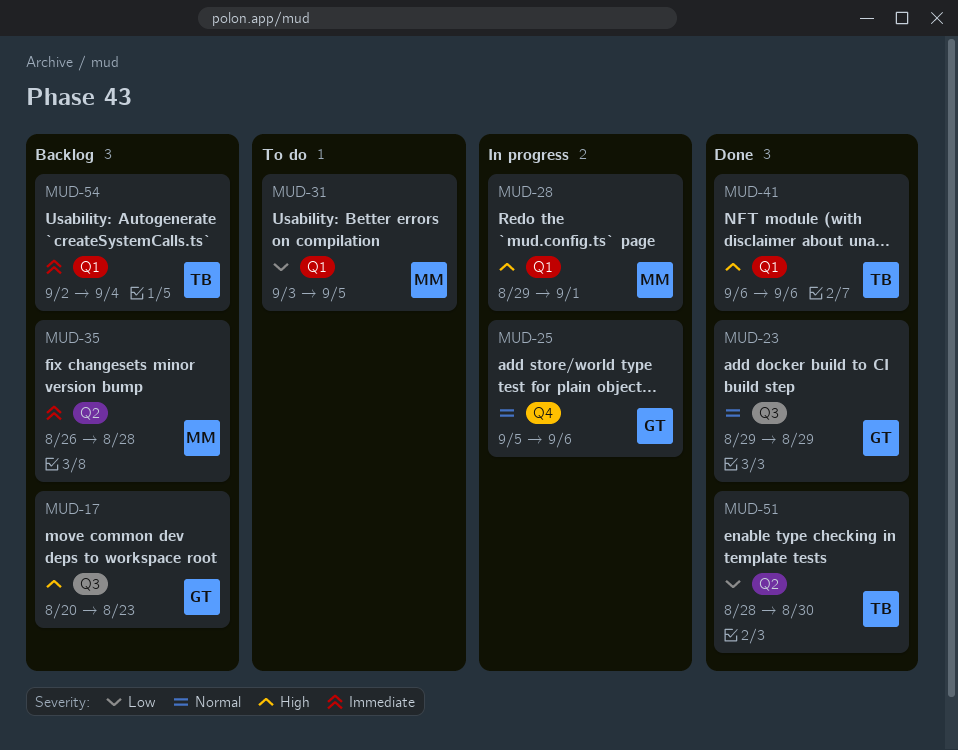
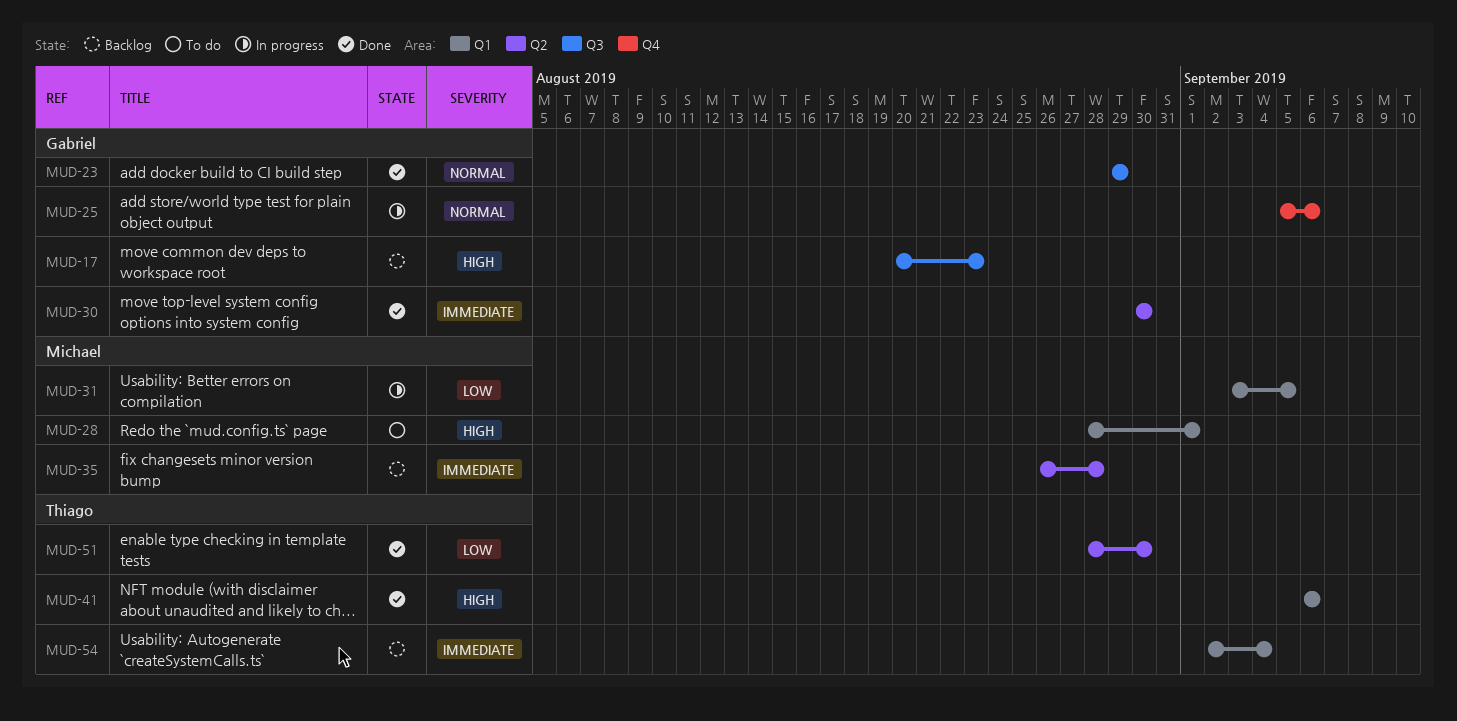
MUD-28, status: In progress -> To do
MUD-28, start: Aug 29 -> Aug 28
MUD-30: none -> present
MUD-31, status: To do -> In progress

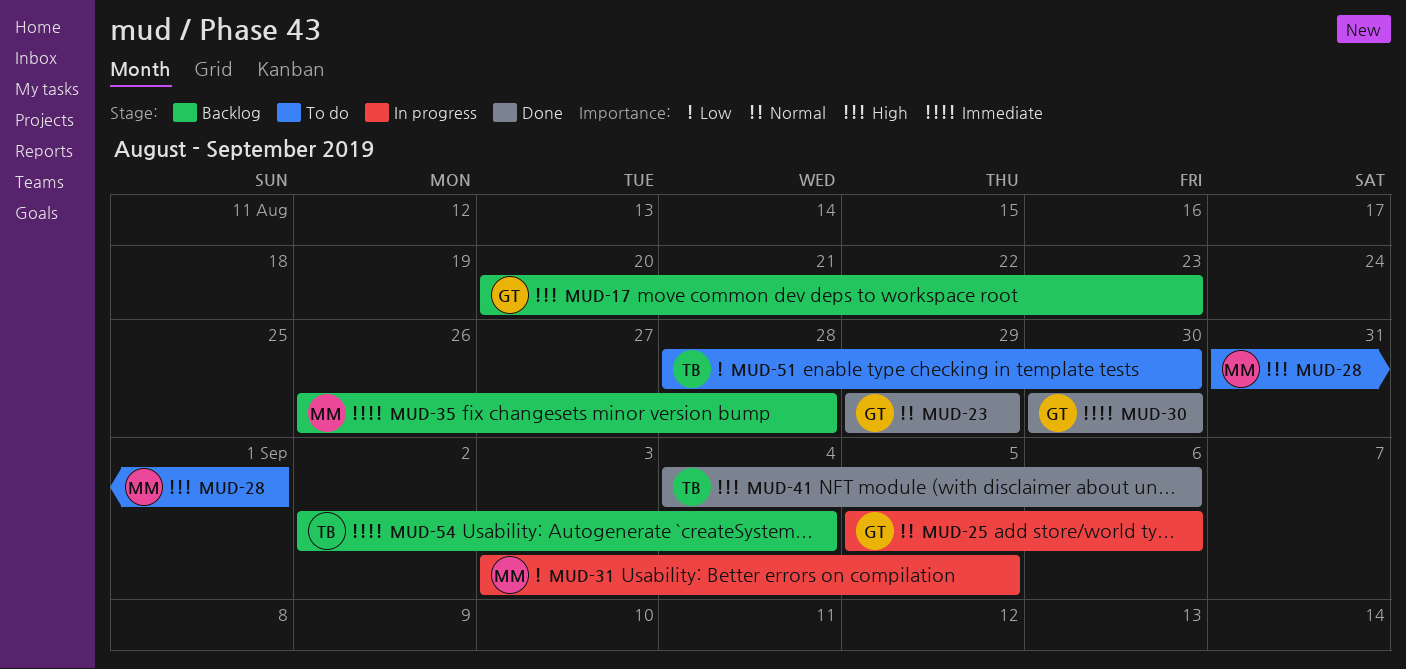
MUD-28, start: Aug 28 -> Aug 31
MUD-41, start: Sep 6 -> Sep 4
MUD-51, status: Done -> To do

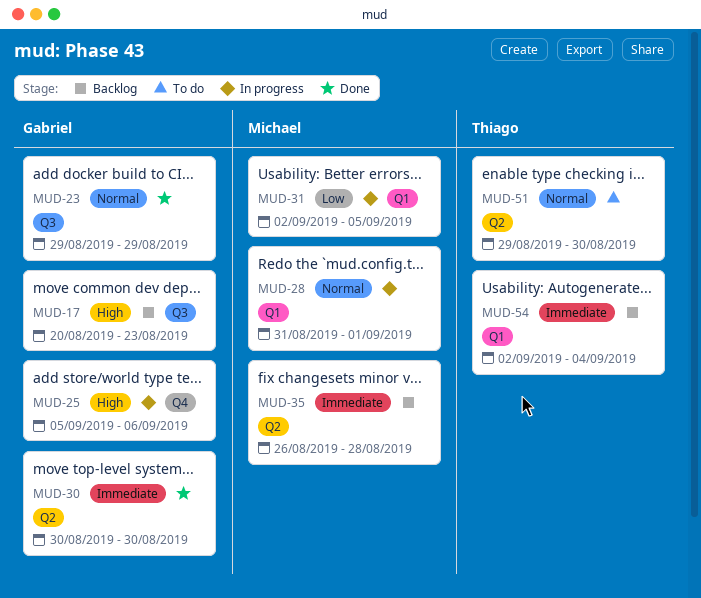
MUD-25, priority: Normal -> High
MUD-28, status: To do -> In progress
MUD-28, priority: High -> Normal
MUD-31, start: Sep 3 -> Sep 2
MUD-41: present -> none
MUD-51, priority: Low -> Normal
MUD-51, start: Aug 28 -> Aug 29

